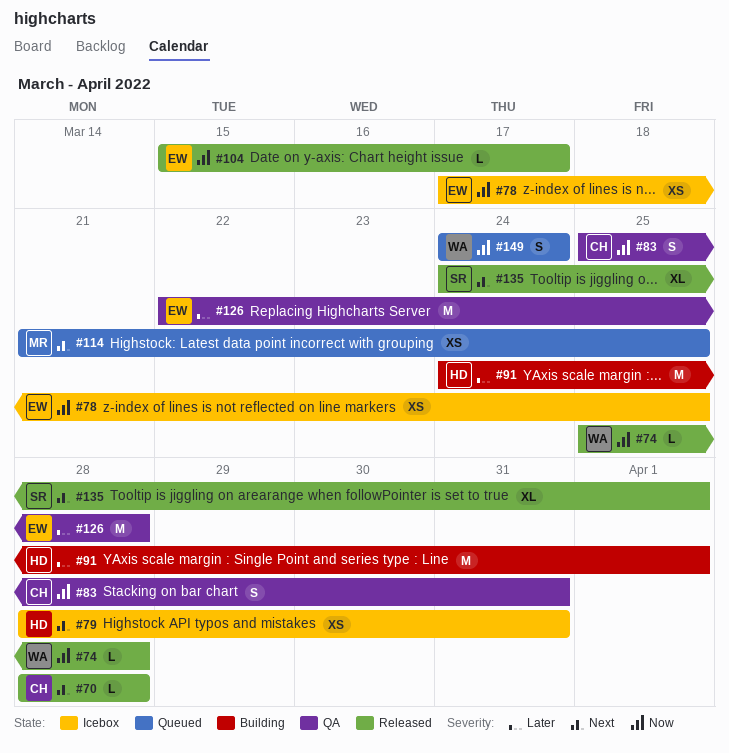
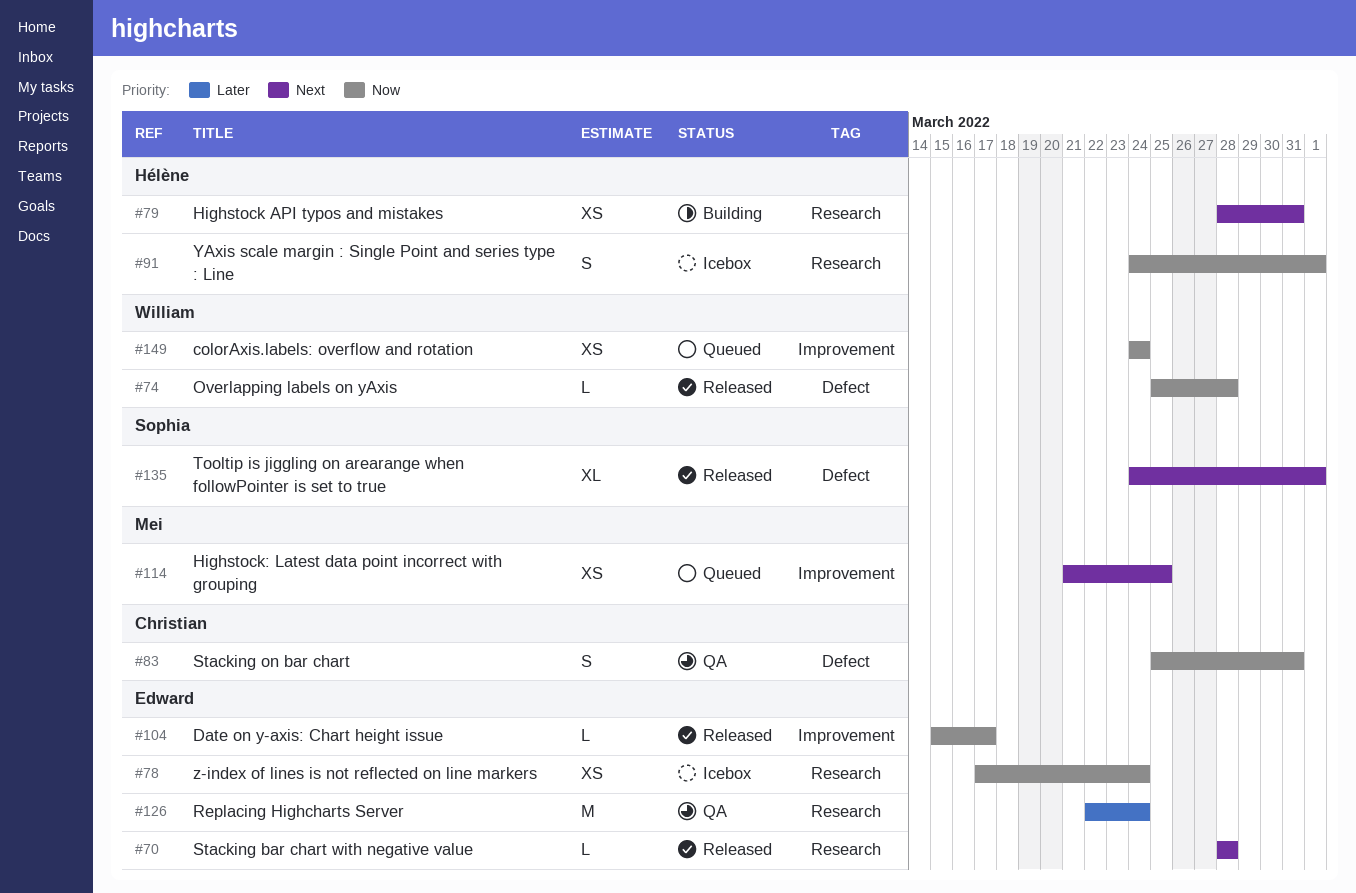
#70, owner: Christian -> Edward
#78, due: Mar 25 -> Mar 24
#79, status: Icebox -> Building
#91, status: Building -> Icebox
#91, priority: Later -> Now
#91, estimate: M -> S
#126, due: Mar 28 -> Mar 24
#149, estimate: S -> XS

